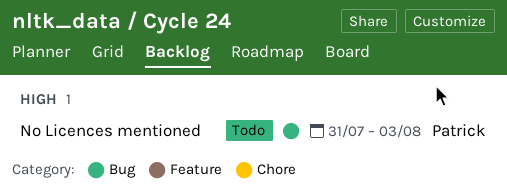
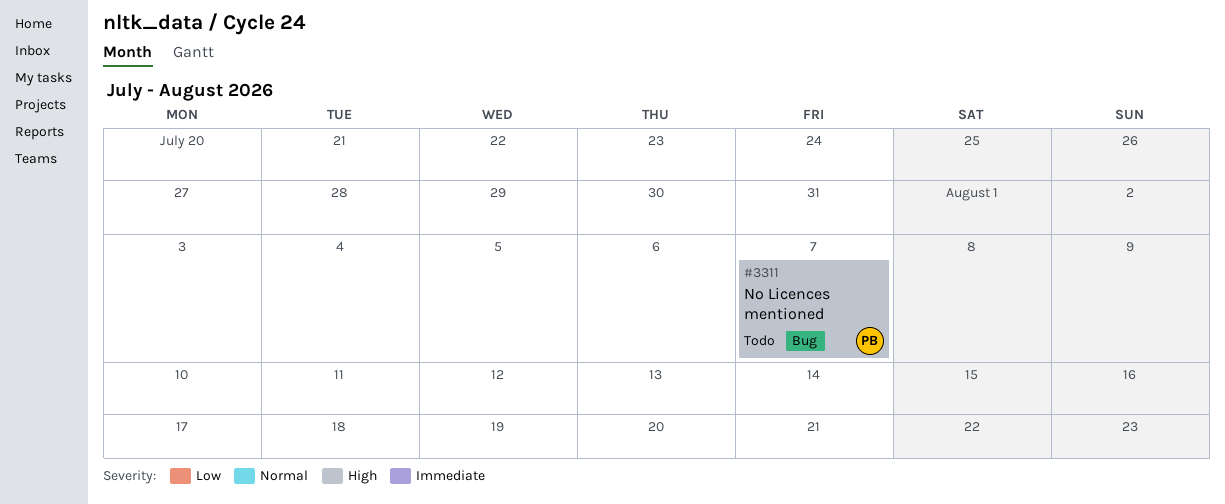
No Licences mentioned, due: Aug 3 -> Aug 7

